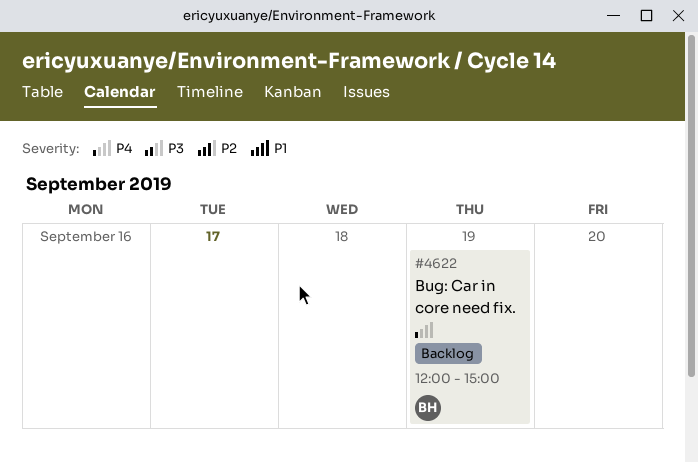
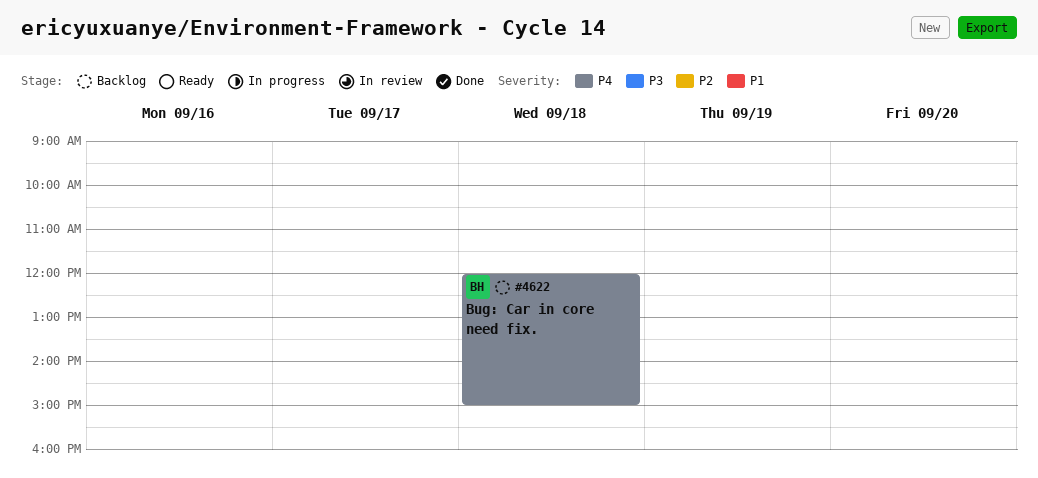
#4622, day: Sep 19 -> Sep 18

